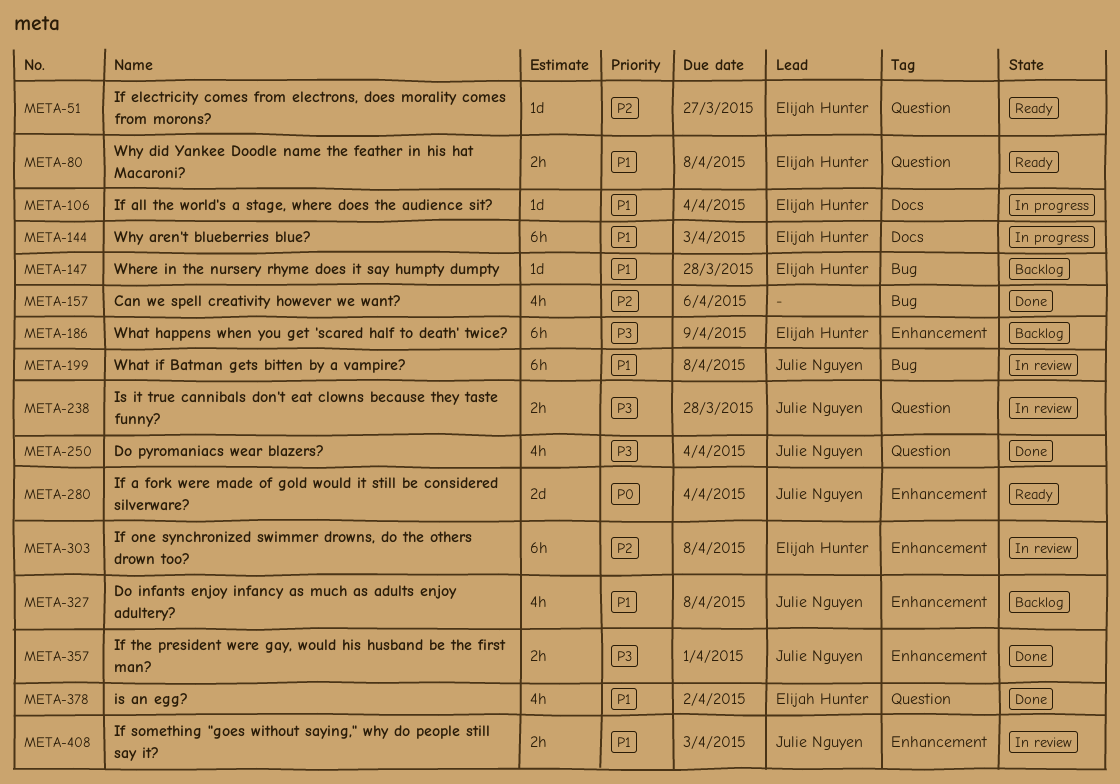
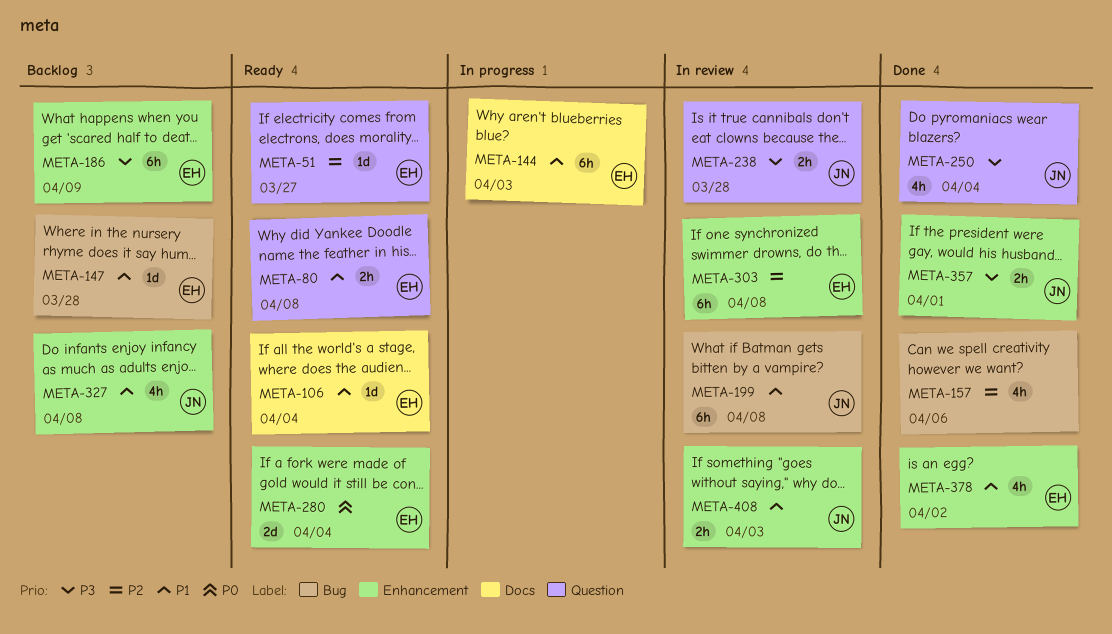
META-106, status: In progress -> Ready
META-280, owner: Julie Nguyen -> Elijah Hunter
META-378, label: Question -> Enhancement

